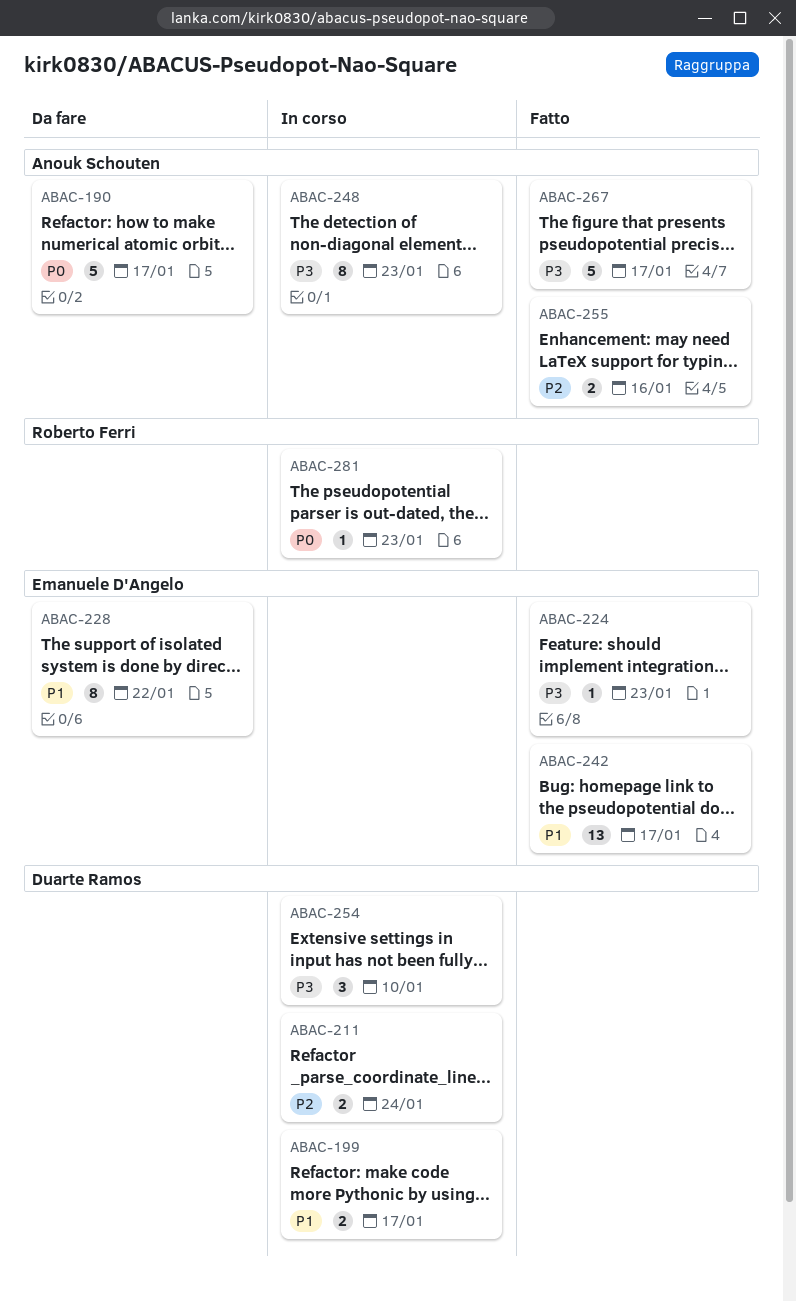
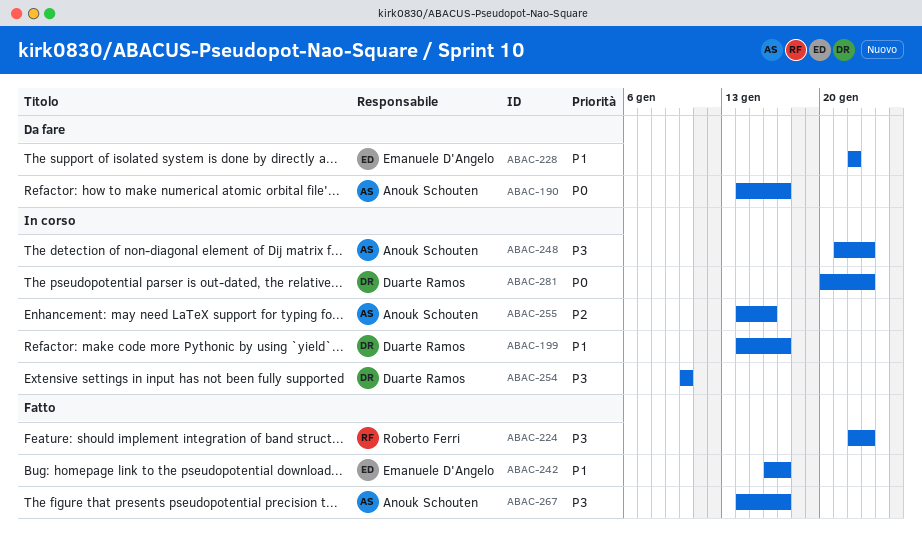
ABAC-211: present -> none
ABAC-224, owner: Emanuele D'Angelo -> Roberto Ferri
ABAC-255, status: Fatto -> In corso
ABAC-281, owner: Roberto Ferri -> Duarte Ramos

